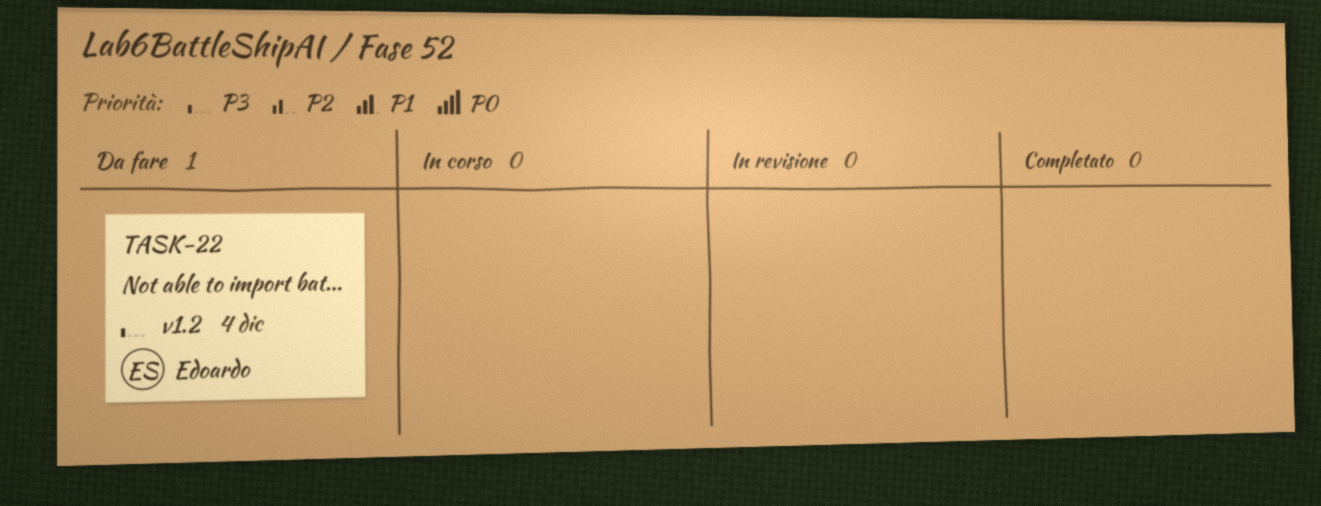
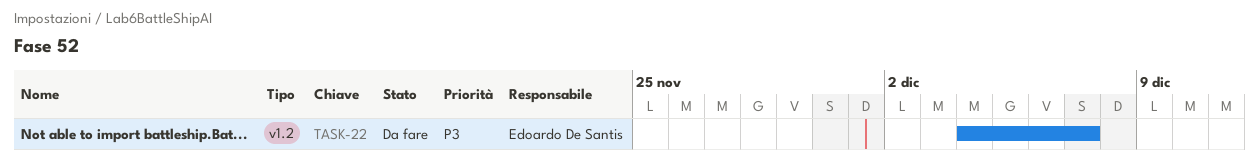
TASK-22, due: Dec 4 -> Dec 7

